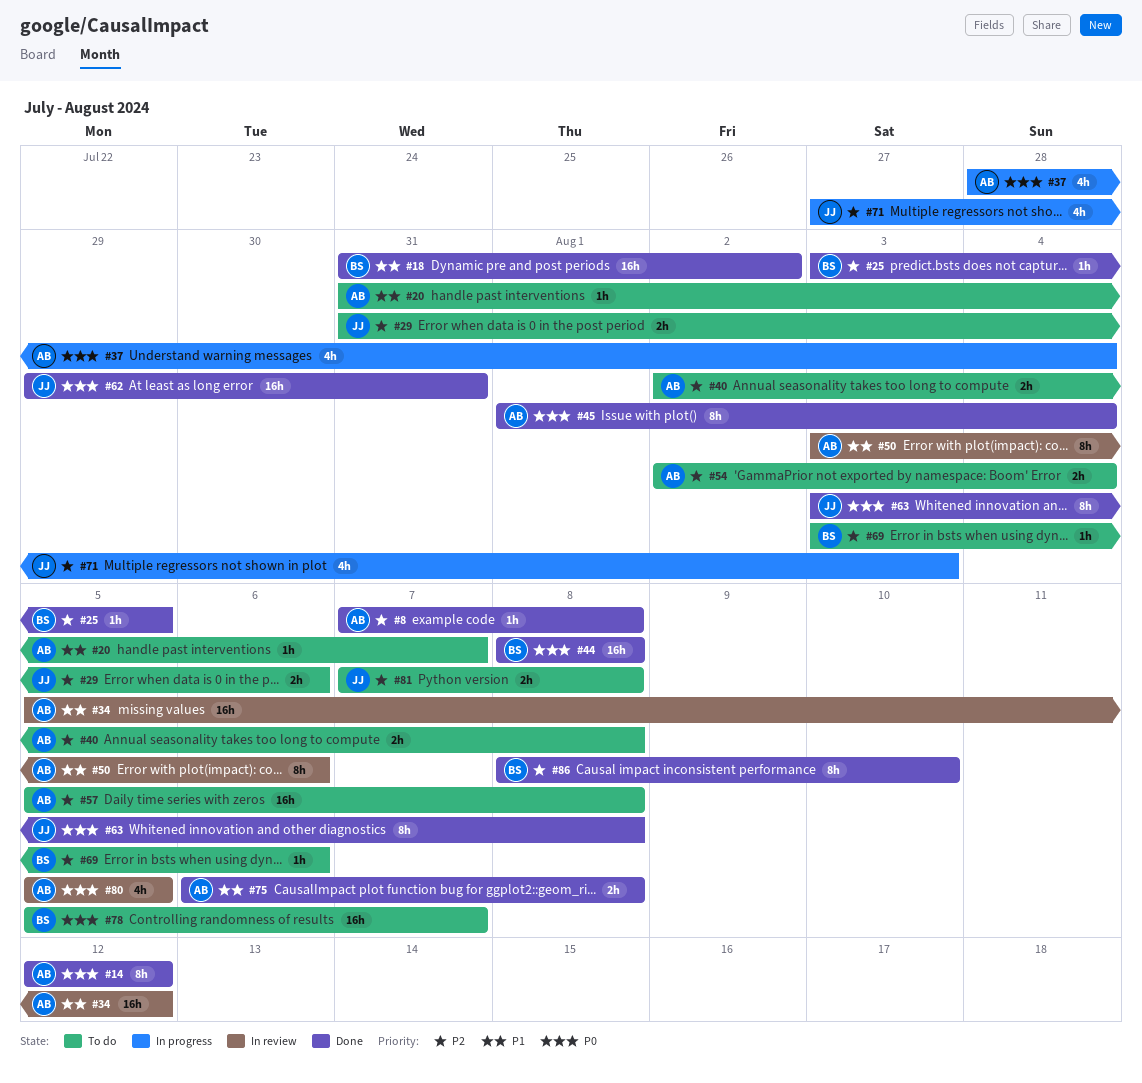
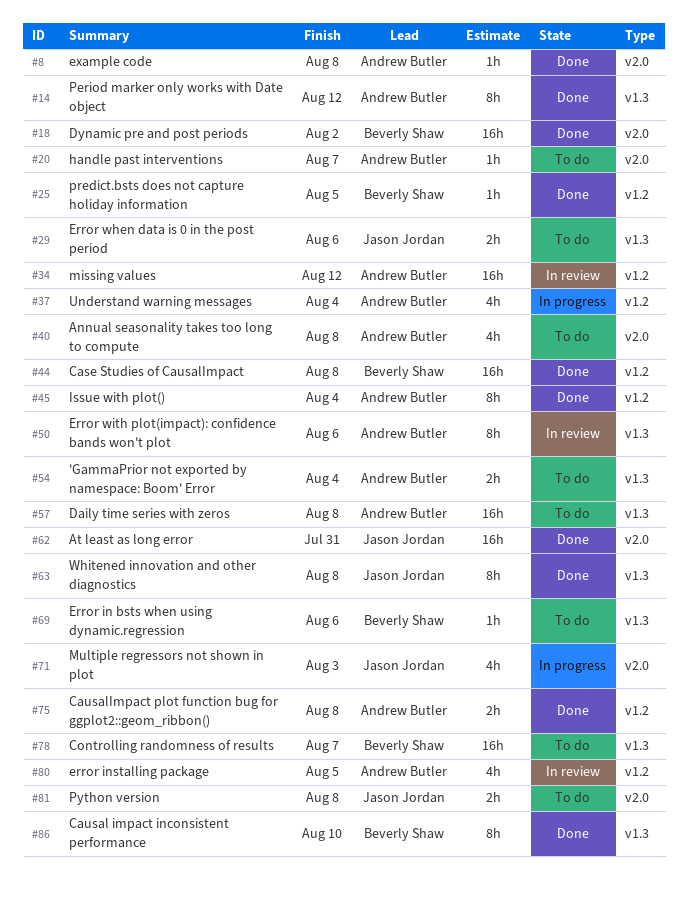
#40, estimate: 2h -> 4h

